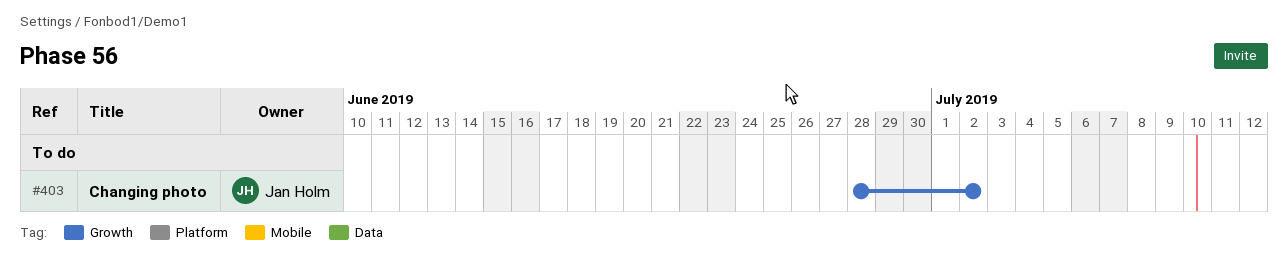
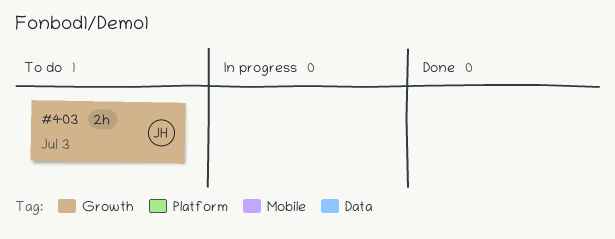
#403, due: Jul 2 -> Jul 3

